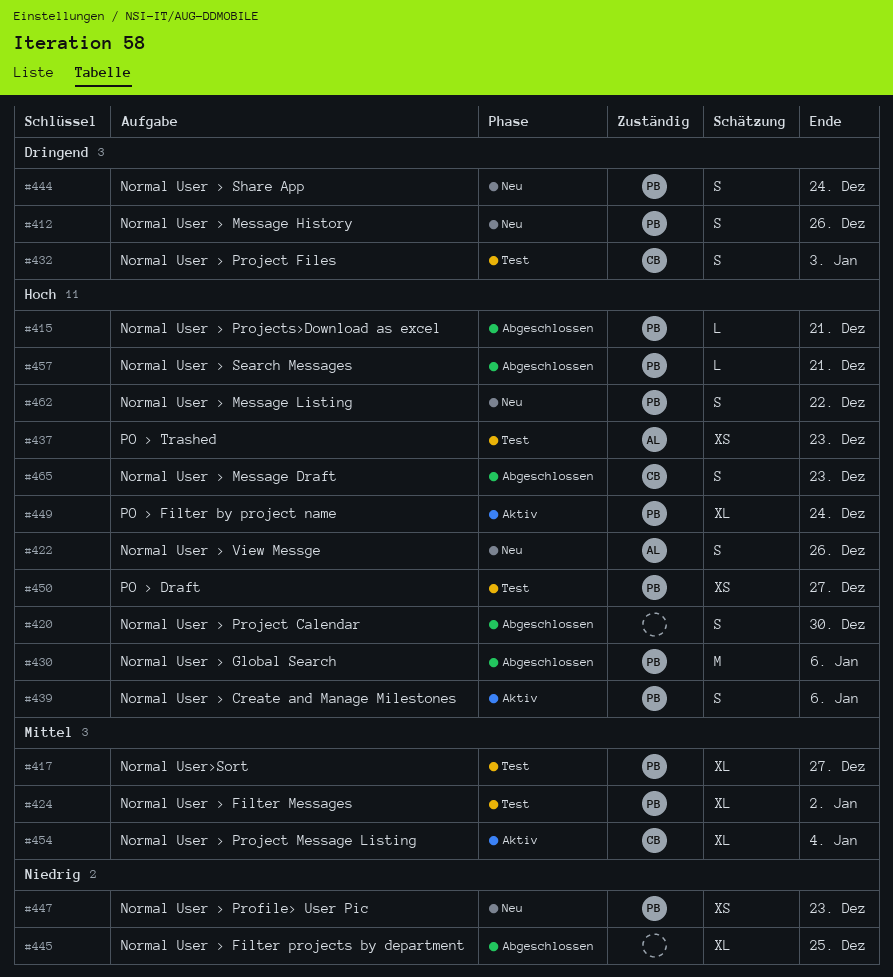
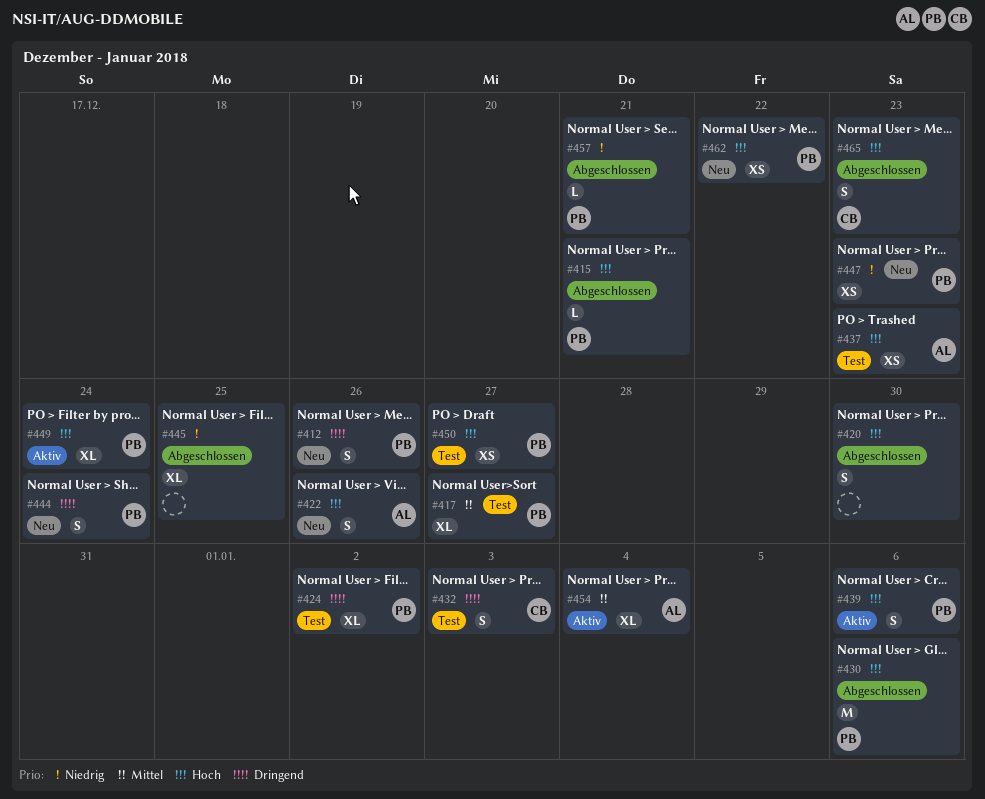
#424, priority: Mittel -> Dringend
#454, owner: CB -> AL
#457, priority: Hoch -> Niedrig
#462, estimate: S -> XS

